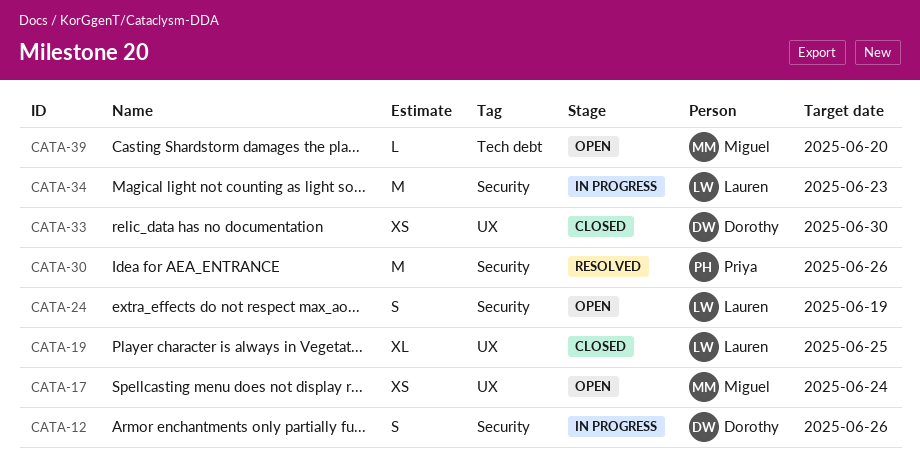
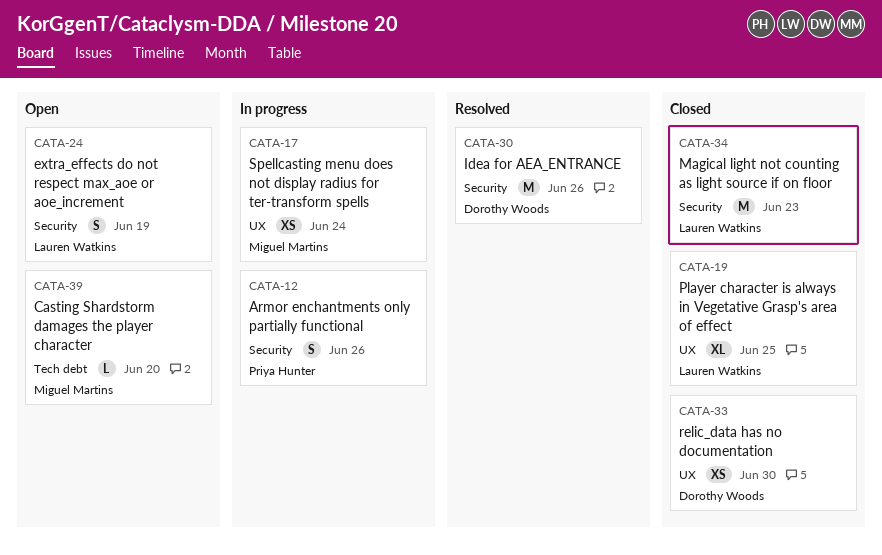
CATA-12, owner: Dorothy Woods -> Priya Hunter
CATA-17, status: Open -> In progress
CATA-30, owner: Priya Hunter -> Dorothy Woods
CATA-34, status: In progress -> Closed

